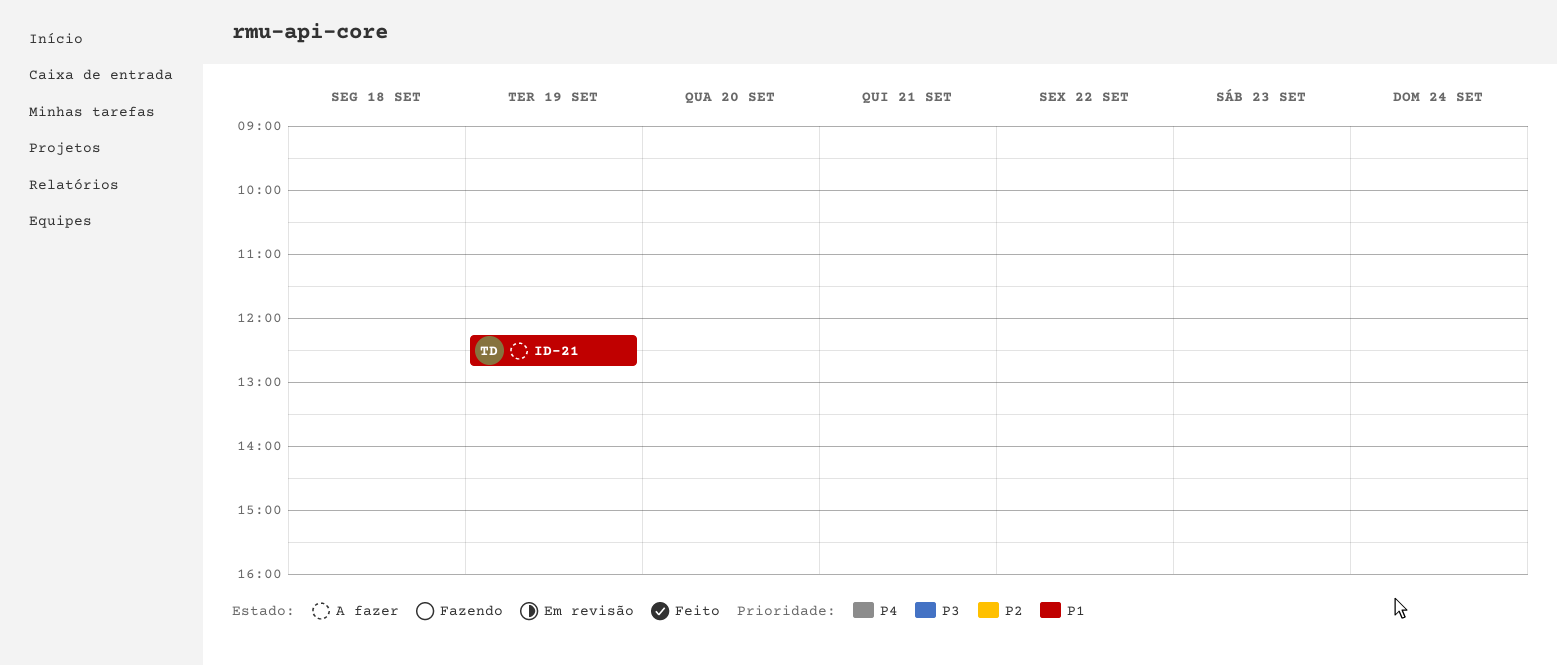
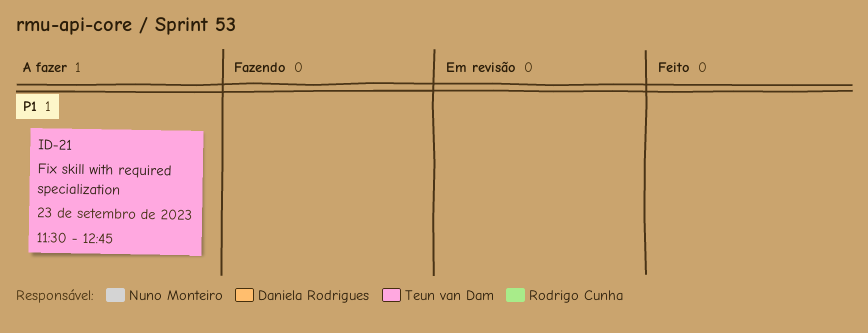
ID-21, day: Sep 19 -> Sep 23
ID-21, begins: 12:15 -> 11:30

